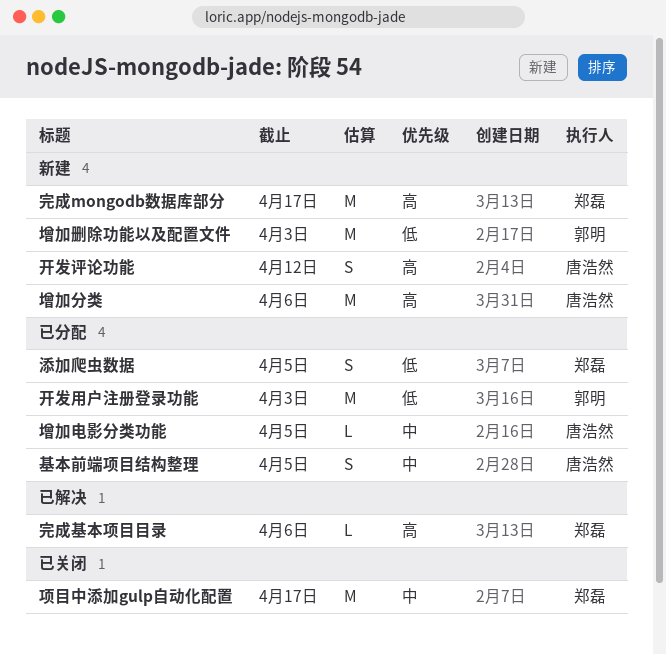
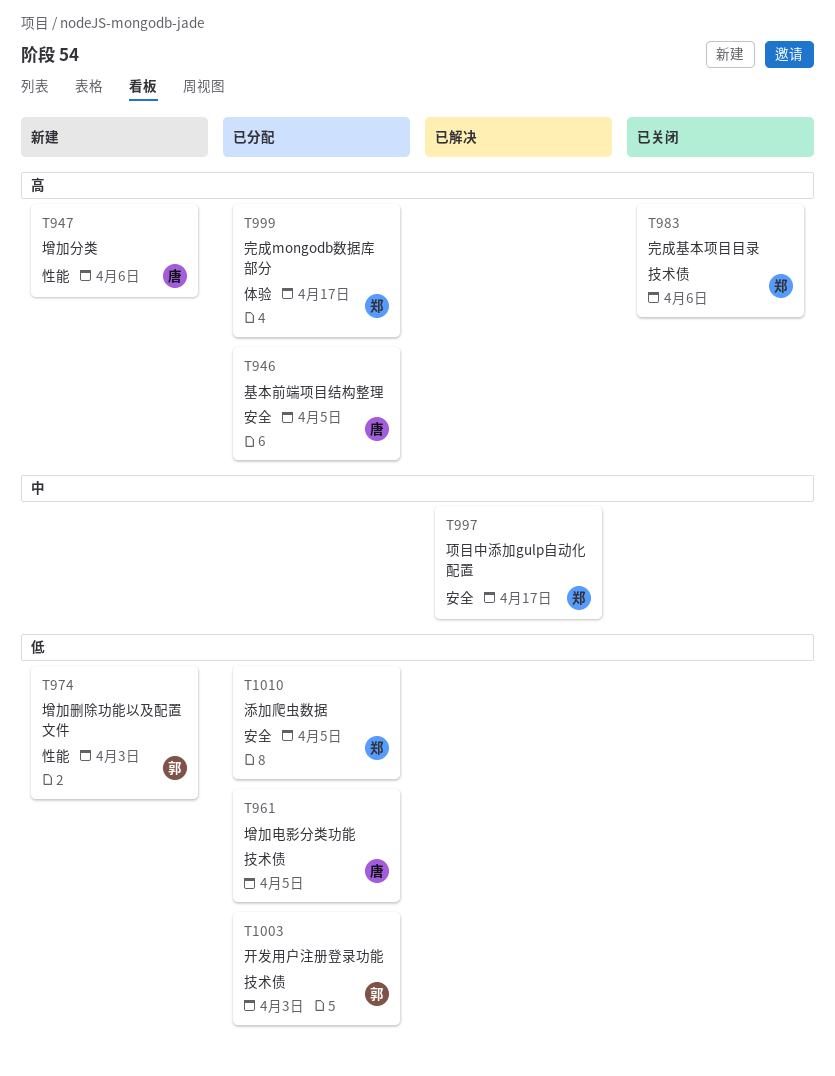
基本前端项目结构整理, priority: 中 -> 高
增加电影分类功能, priority: 中 -> 低
完成mongodb数据库部分, status: 新建 -> 已分配
完成基本项目目录, status: 已解决 -> 已关闭
开发评论功能: present -> none
项目中添加gulp自动化配置, status: 已关闭 -> 已解决

